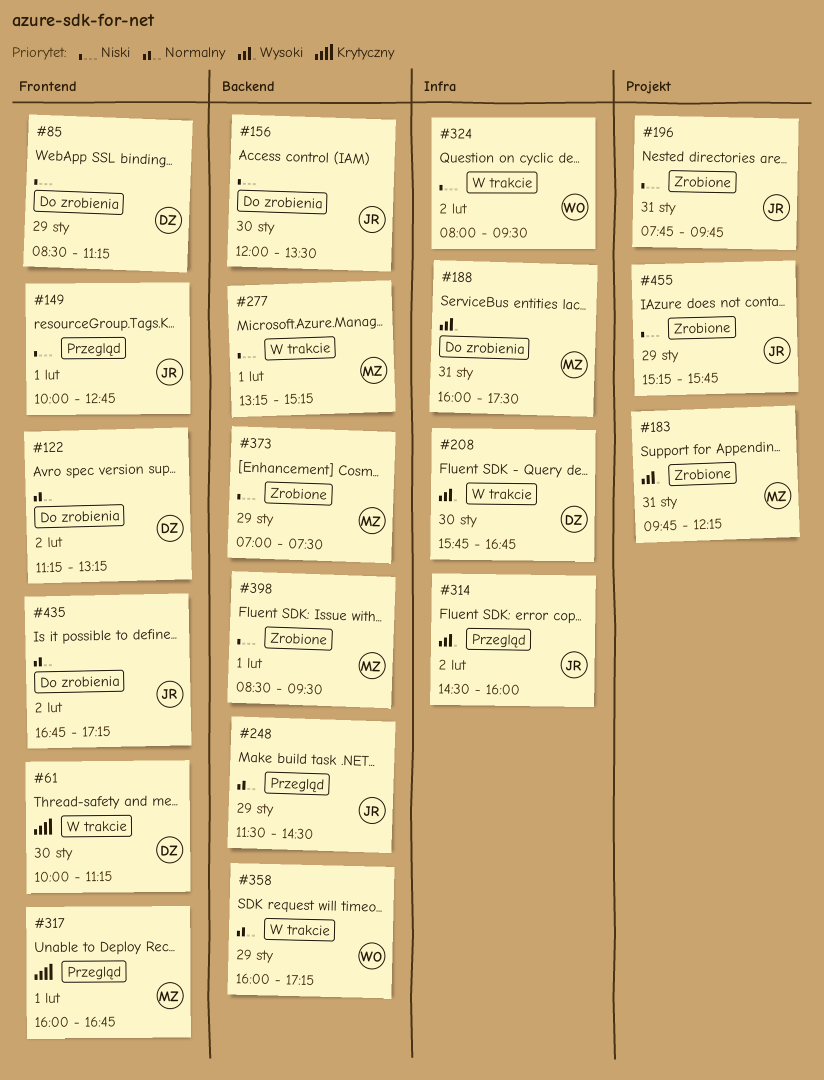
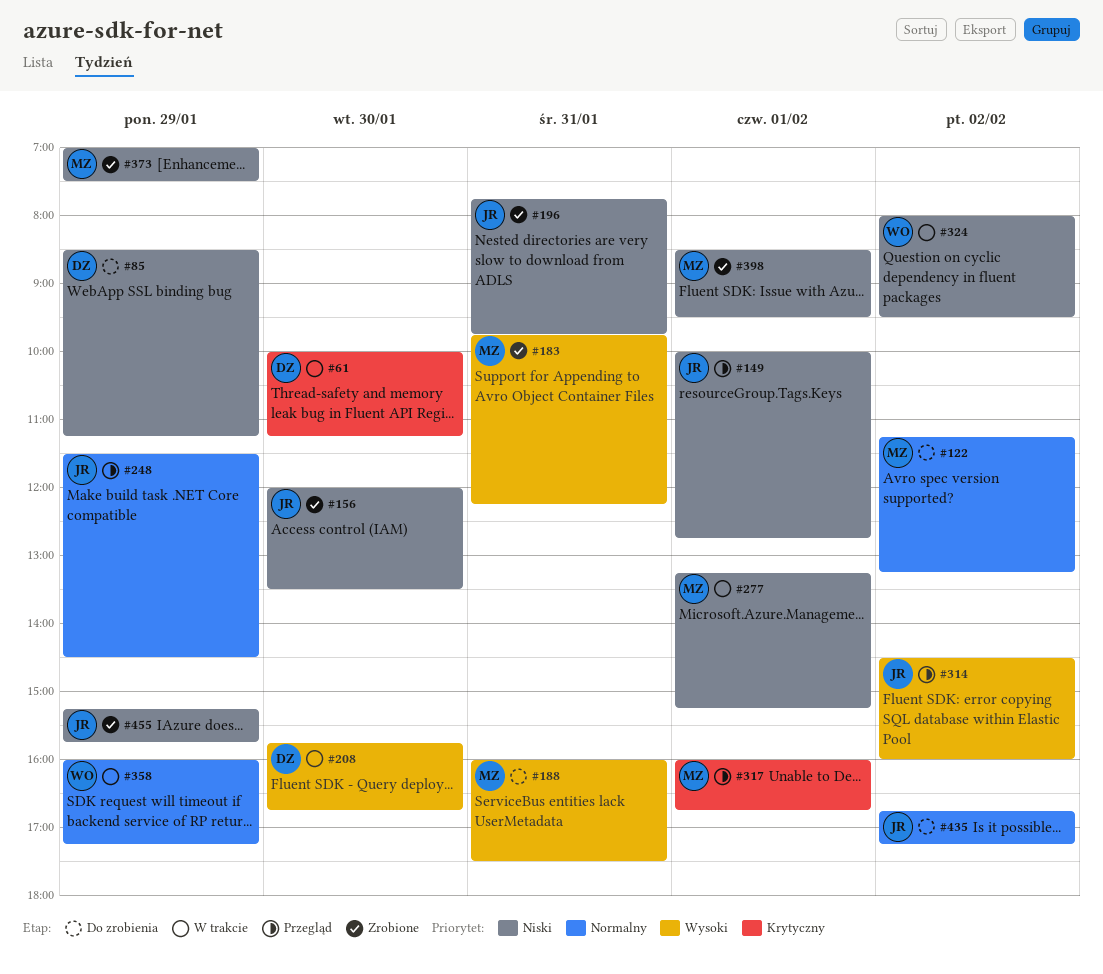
#122, owner: DZ -> MZ
#156, status: Do zrobienia -> Zrobione

